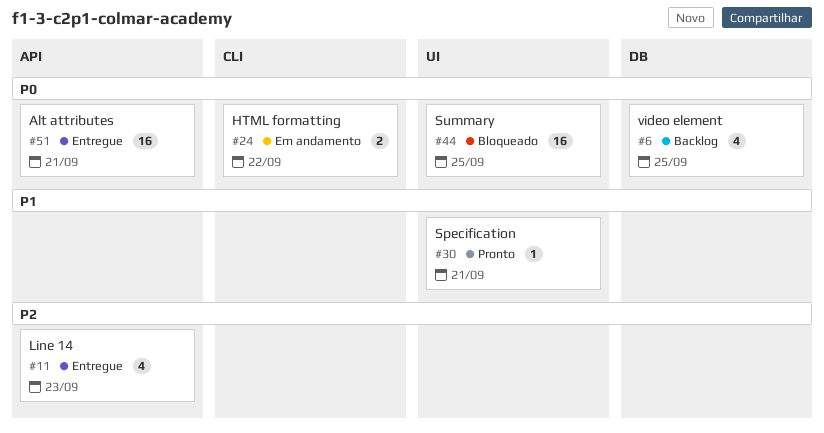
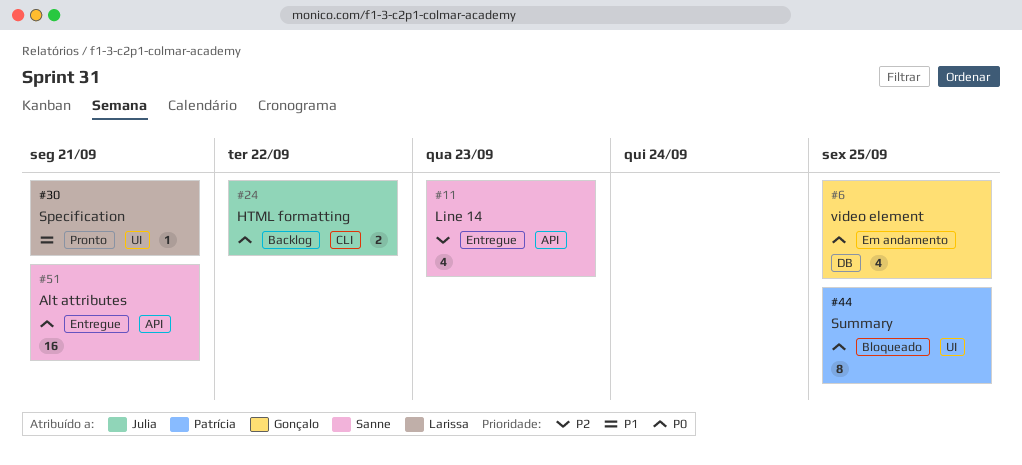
#6, status: Backlog -> Em andamento
#24, status: Em andamento -> Backlog
#44, estimate: 16 -> 8

